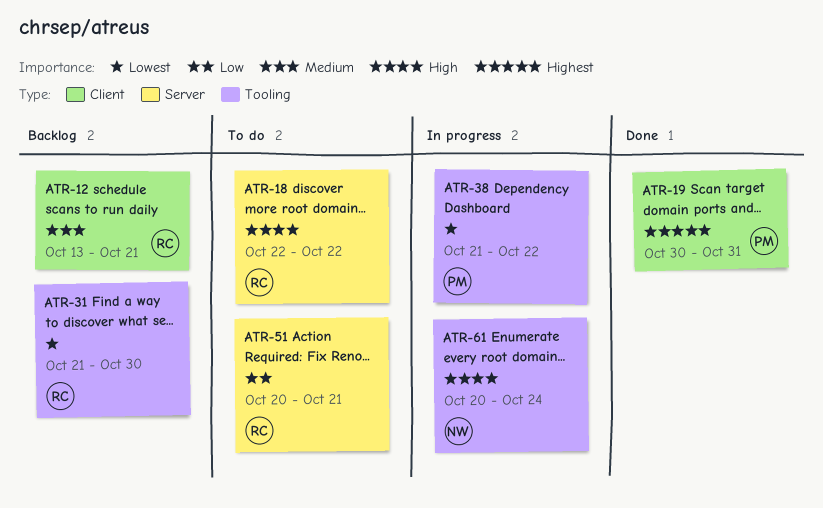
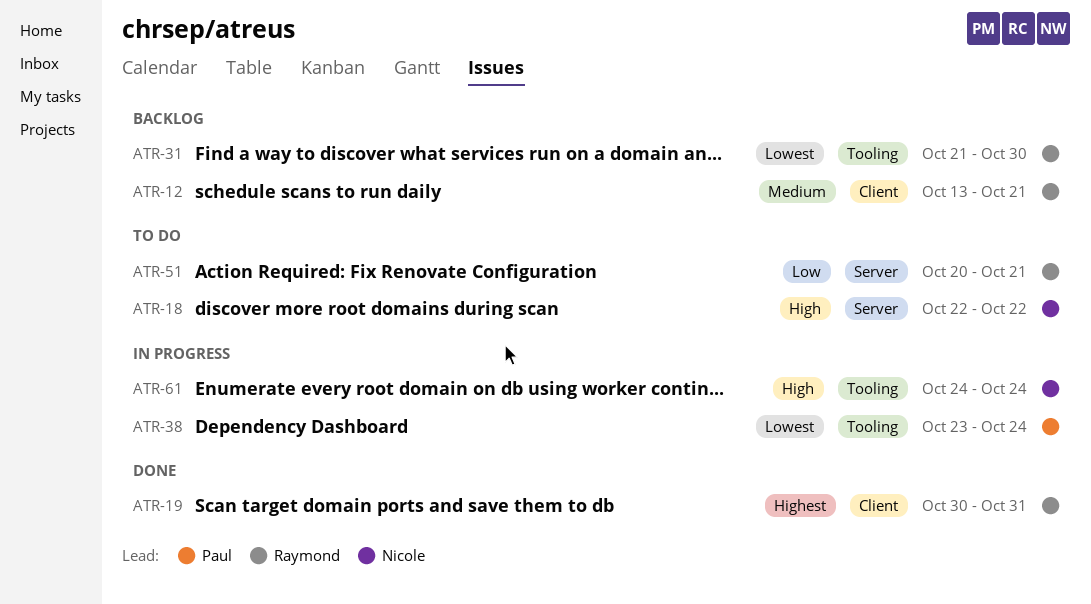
ATR-18, owner: Raymond -> Nicole
ATR-19, owner: Paul -> Raymond
ATR-38, start: Oct 21 -> Oct 23
ATR-38, due: Oct 22 -> Oct 24
ATR-61, start: Oct 20 -> Oct 24

